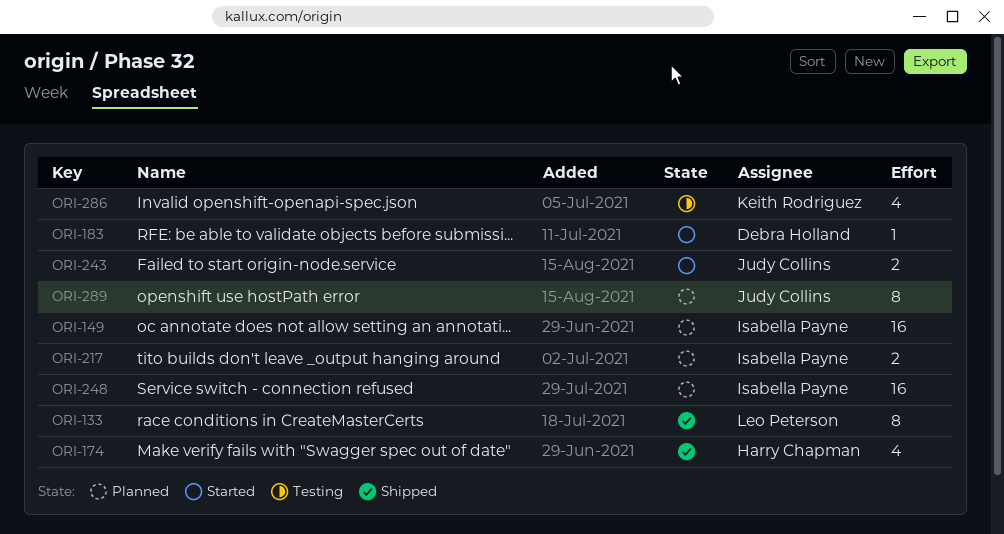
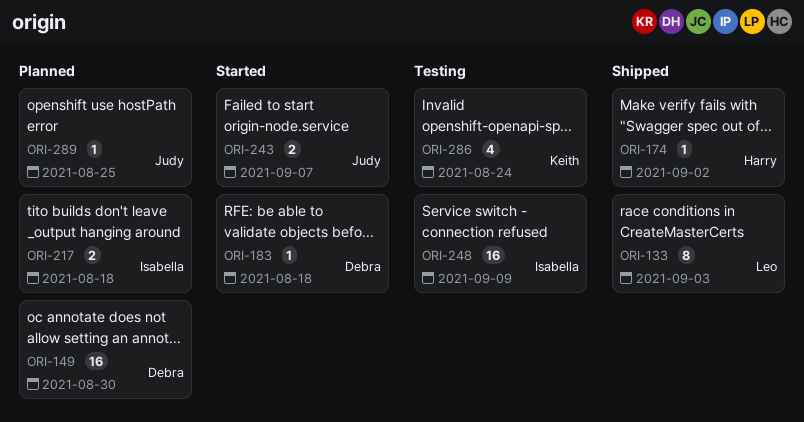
ORI-149, owner: Isabella Payne -> Debra Holland
ORI-174, estimate: 4 -> 1
ORI-248, status: Planned -> Testing
ORI-289, estimate: 8 -> 1

